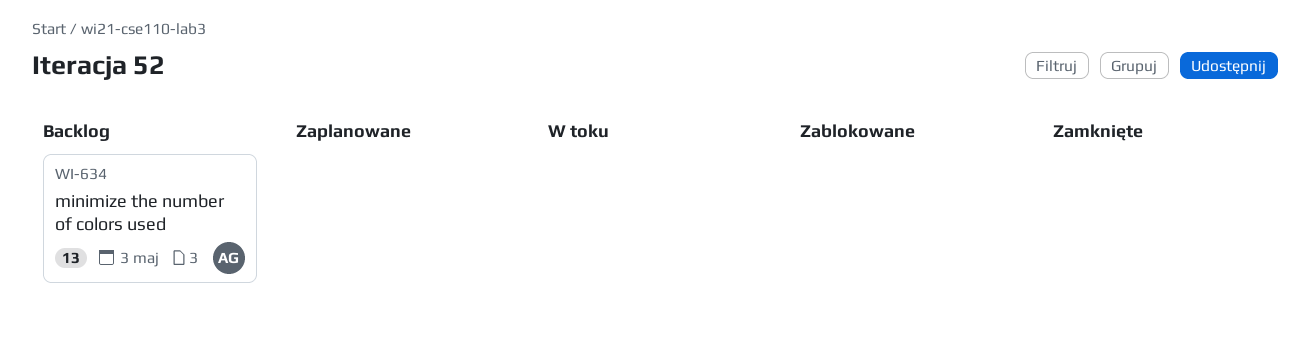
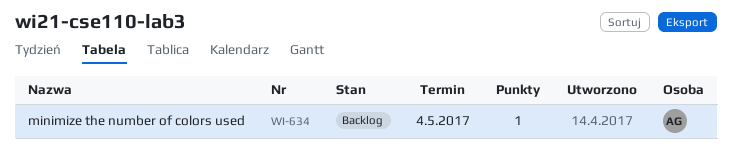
WI-634, estimate: 13 -> 1
WI-634, due: May 3 -> May 4

